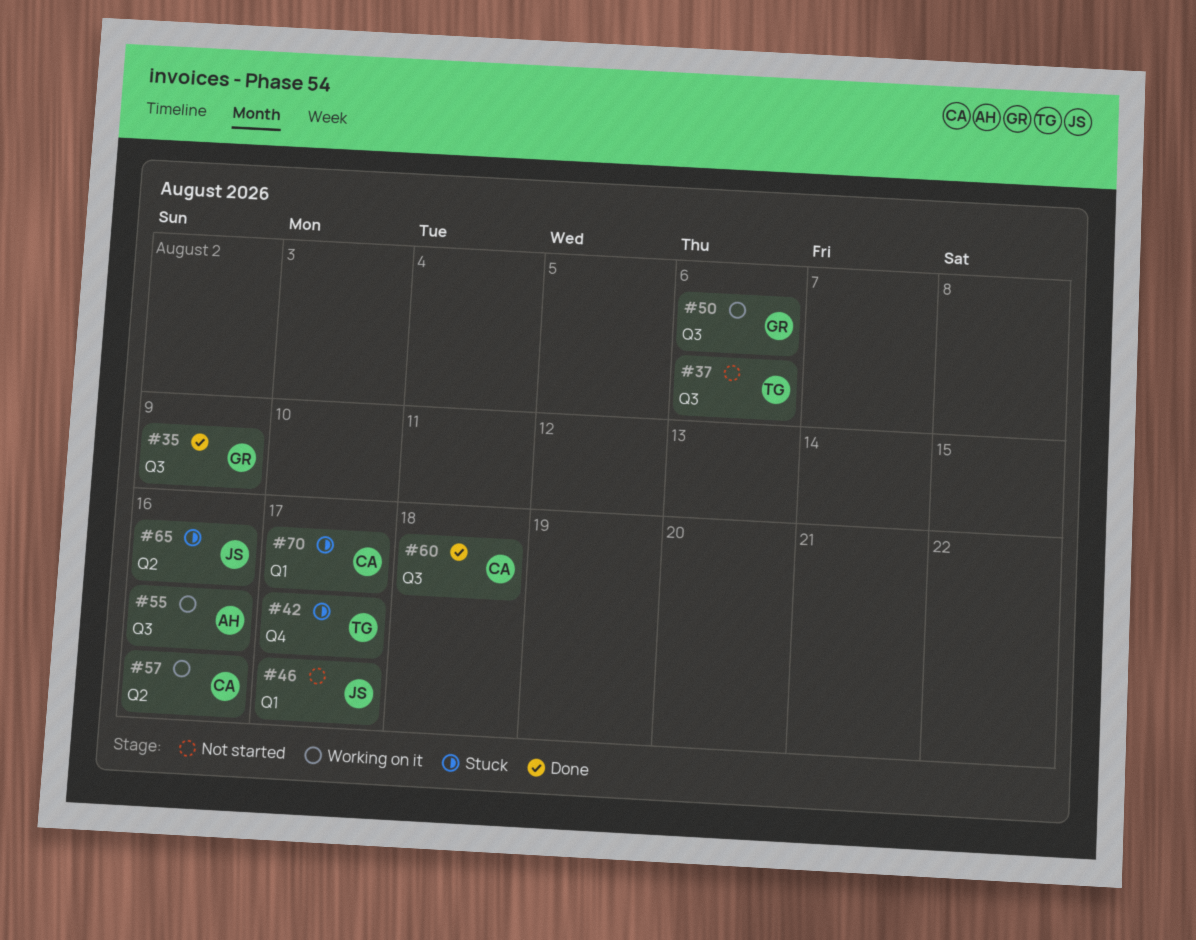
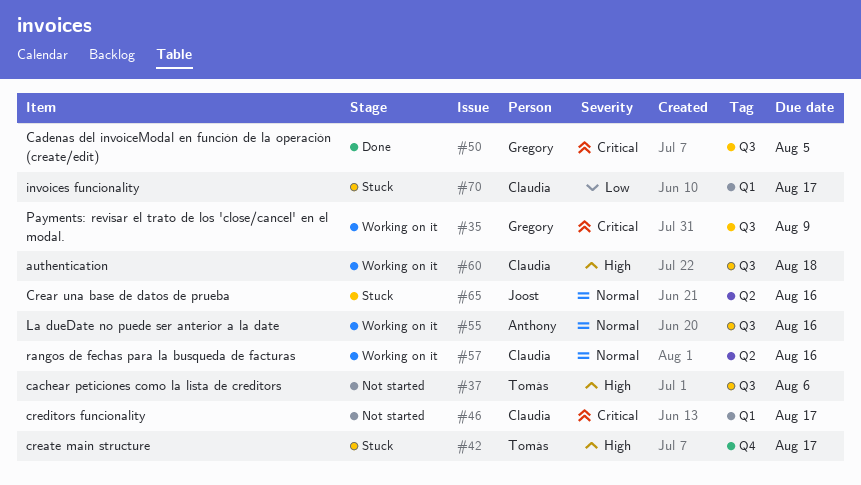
#35, status: Done -> Working on it
#46, owner: Joost -> Claudia
#50, status: Working on it -> Done
#50, due: Aug 6 -> Aug 5
#60, status: Done -> Working on it

